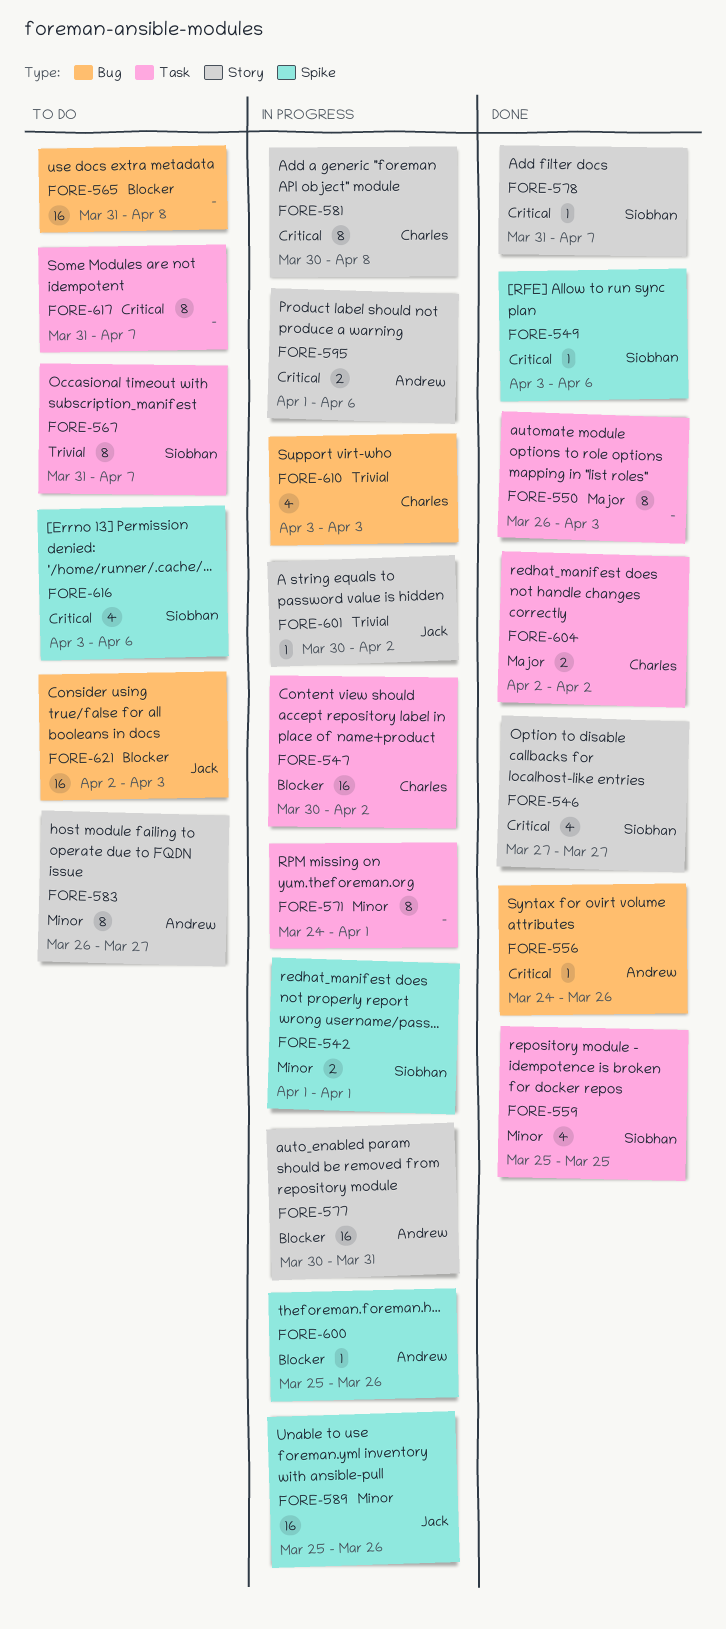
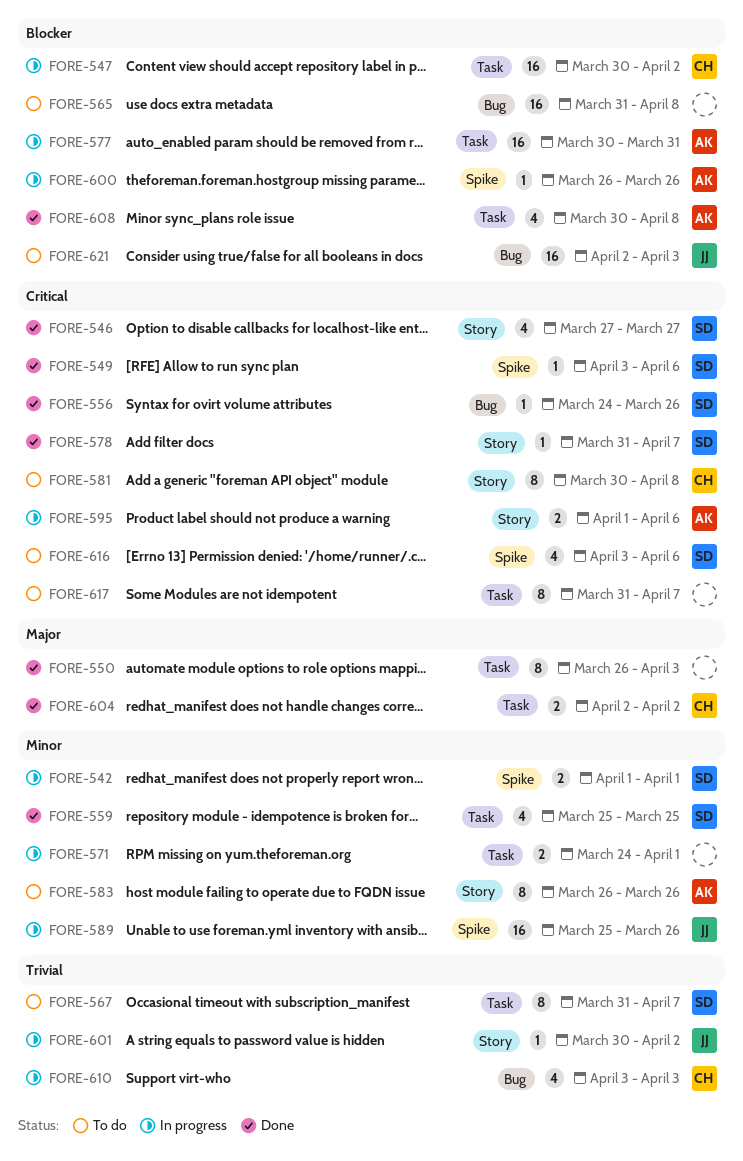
FORE-556, owner: Andrew -> Siobhan
FORE-571, estimate: 8 -> 2
FORE-577, label: Story -> Task
FORE-581, status: In progress -> To do
FORE-583, due: Mar 27 -> Mar 26
FORE-600, start: Mar 25 -> Mar 26
FORE-608: none -> present

